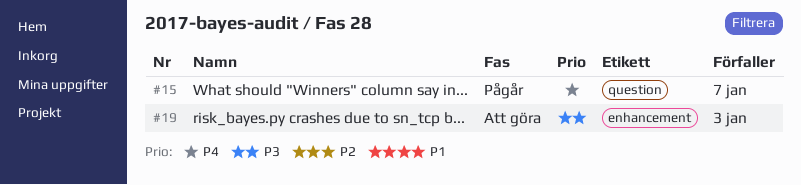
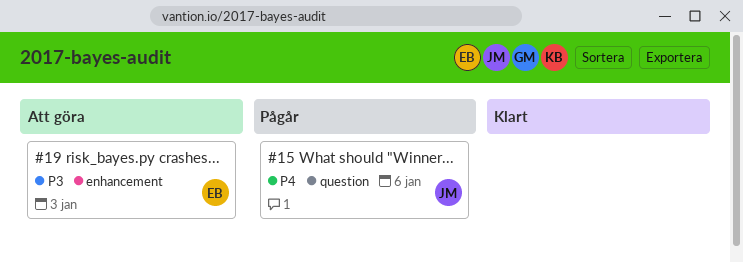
#15, due: Jan 7 -> Jan 6

